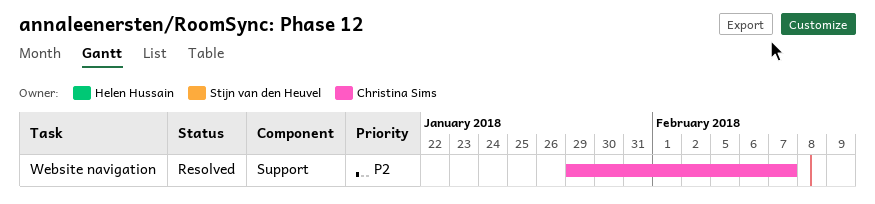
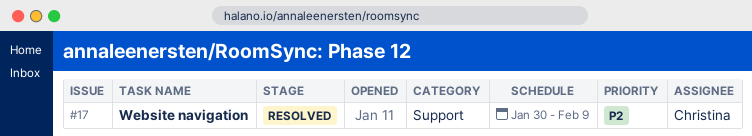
Website navigation, start: Jan 29 -> Jan 30
Website navigation, due: Feb 7 -> Feb 9

